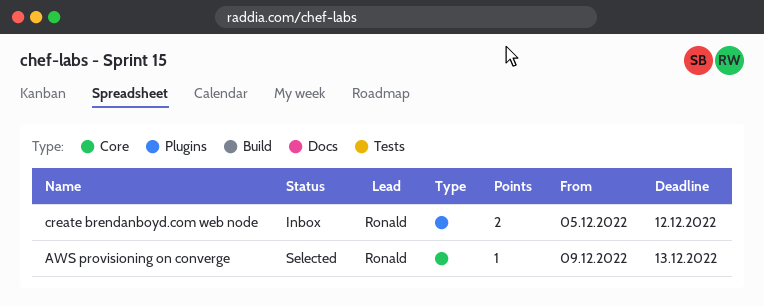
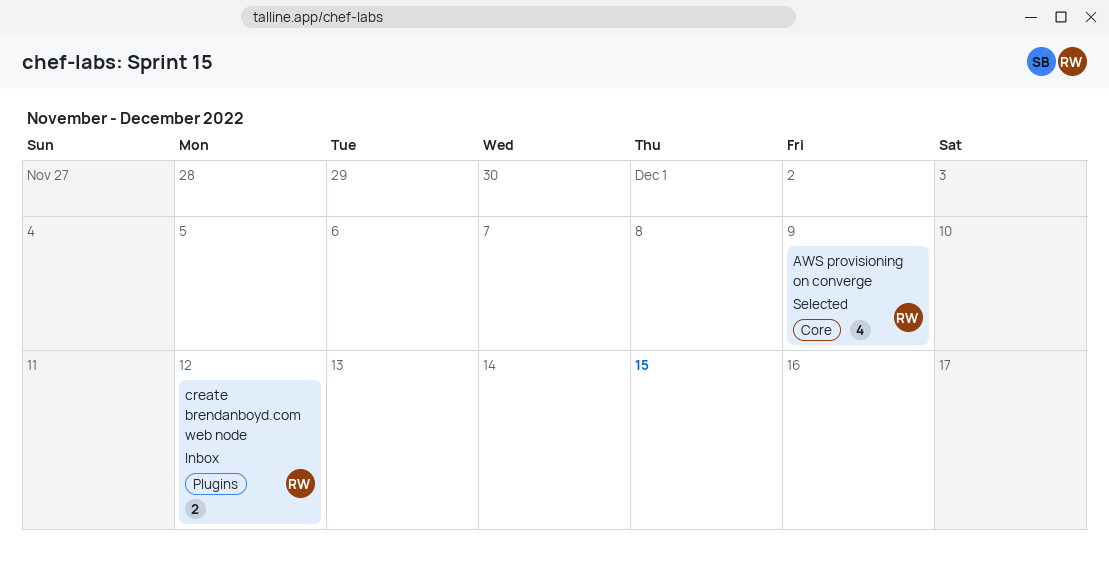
AWS provisioning on converge, estimate: 1 -> 4
AWS provisioning on converge, due: Dec 13 -> Dec 9

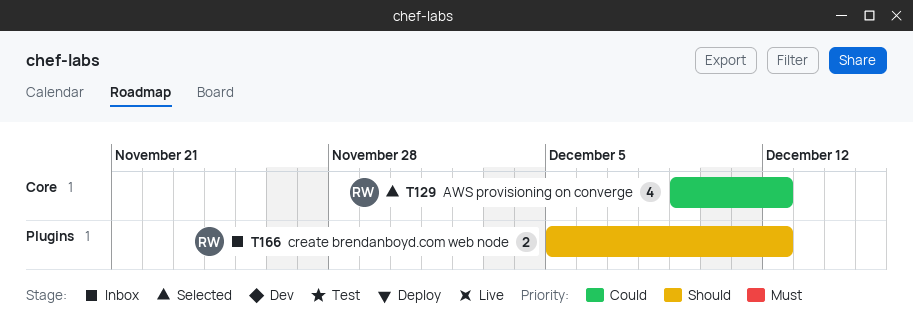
AWS provisioning on converge, due: Dec 9 -> Dec 12

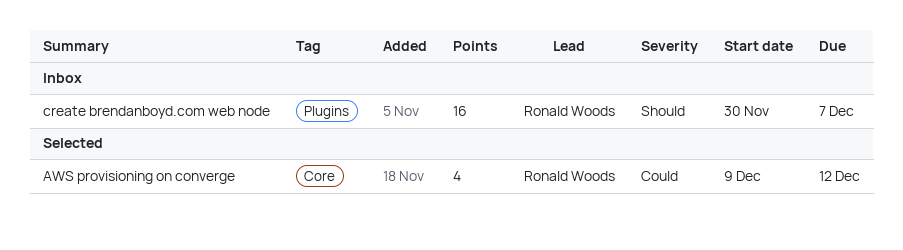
create brendanboyd.com web node, estimate: 2 -> 16
create brendanboyd.com web node, start: Dec 5 -> Nov 30
create brendanboyd.com web node, due: Dec 12 -> Dec 7

